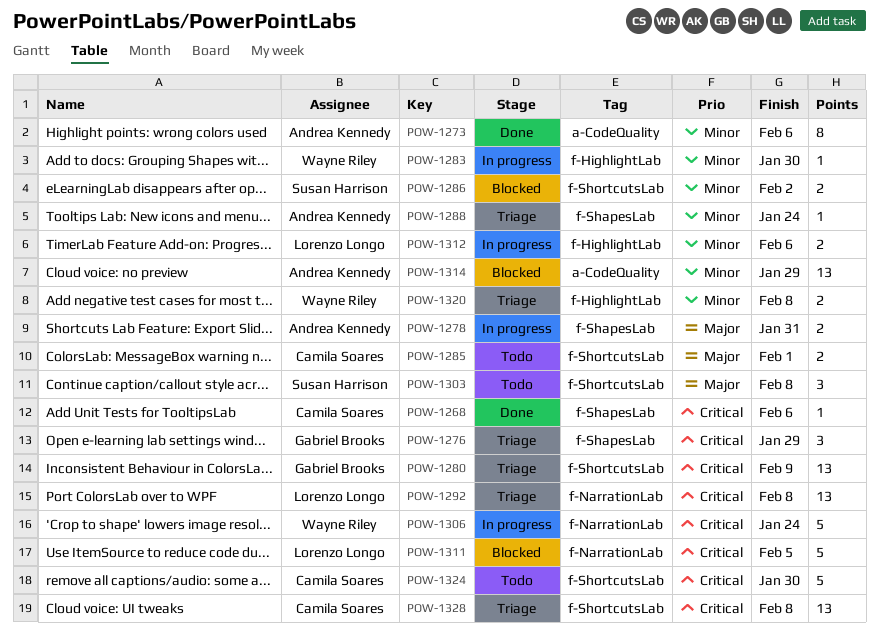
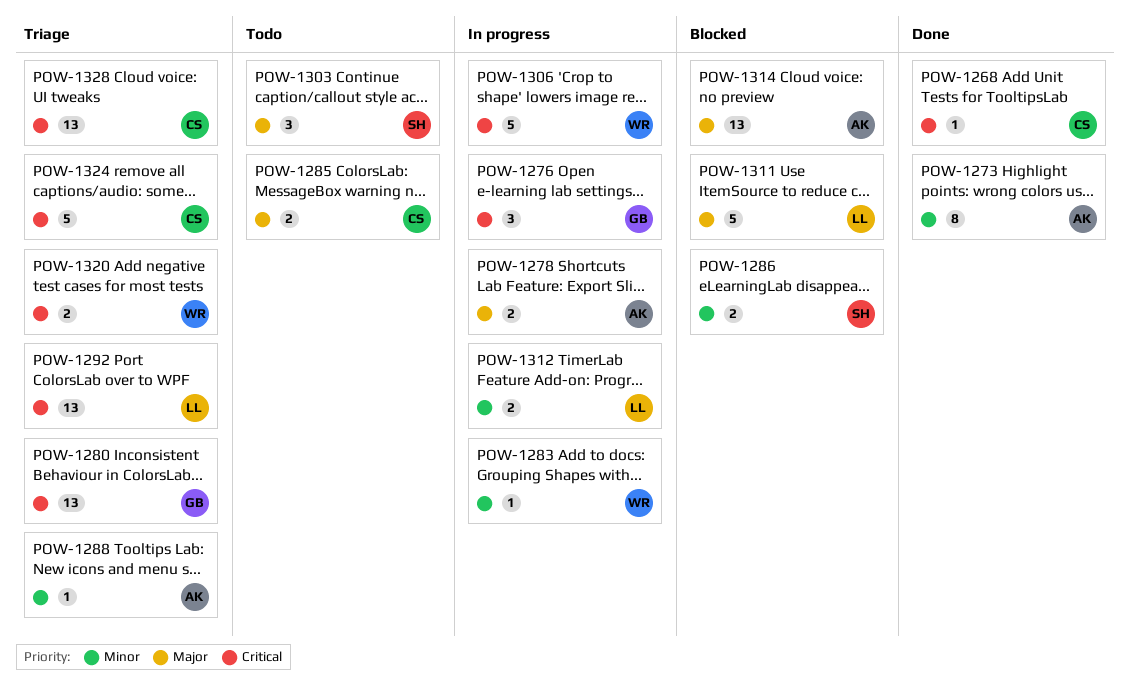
POW-1276, status: Triage -> In progress
POW-1311, priority: Critical -> Major
POW-1314, priority: Minor -> Major
POW-1320, priority: Minor -> Critical
POW-1324, status: Todo -> Triage

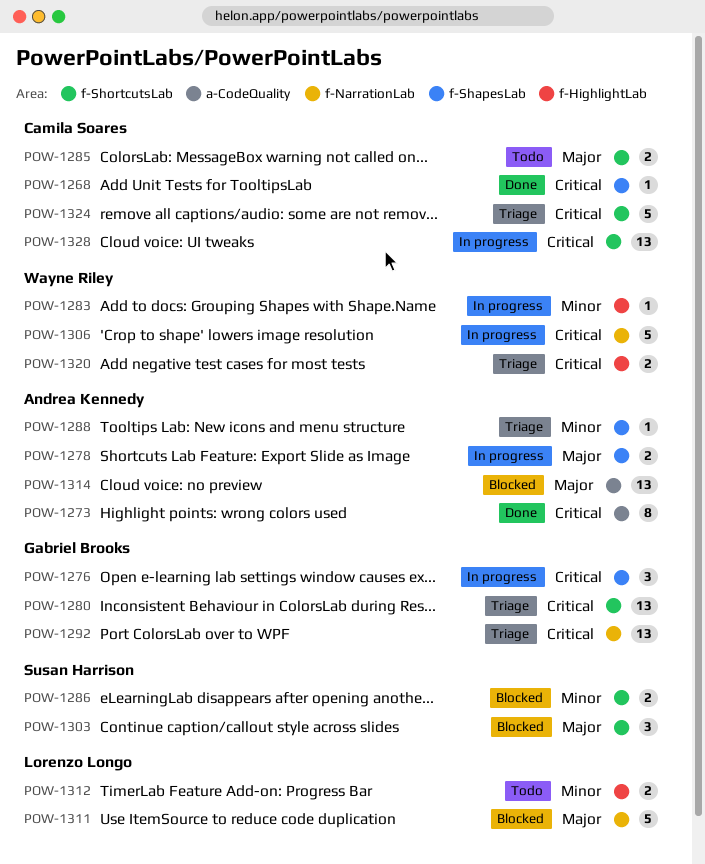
POW-1273, priority: Minor -> Critical
POW-1292, owner: Lorenzo Longo -> Gabriel Brooks
POW-1303, status: Todo -> Blocked
POW-1312, status: In progress -> Todo
POW-1328, status: Triage -> In progress

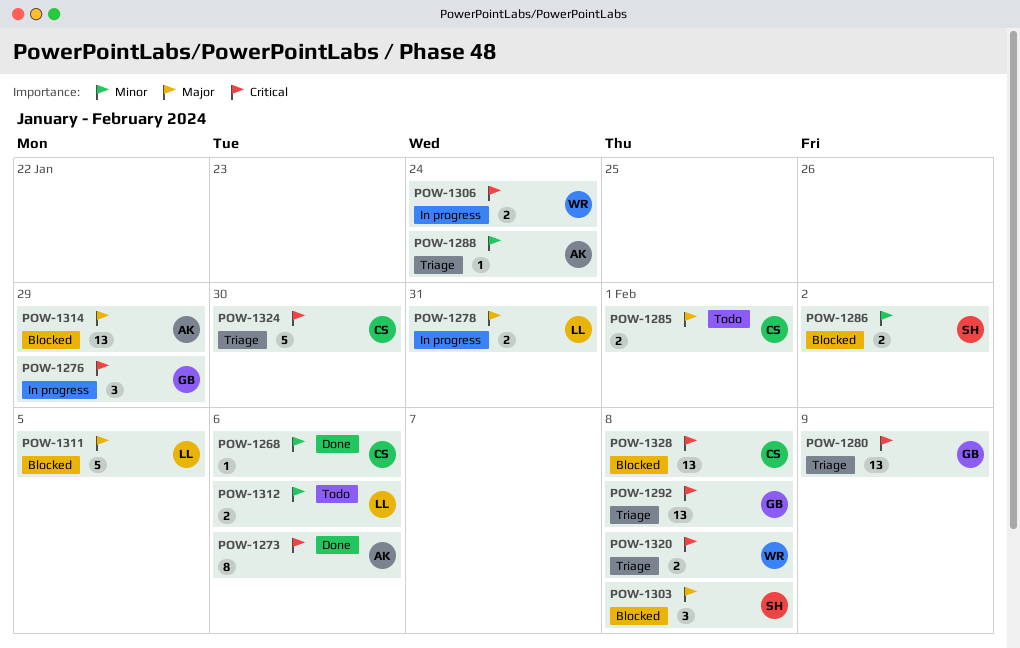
POW-1268, priority: Critical -> Minor
POW-1278, owner: Andrea Kennedy -> Lorenzo Longo
POW-1283: present -> none
POW-1306, estimate: 5 -> 2
POW-1328, status: In progress -> Blocked

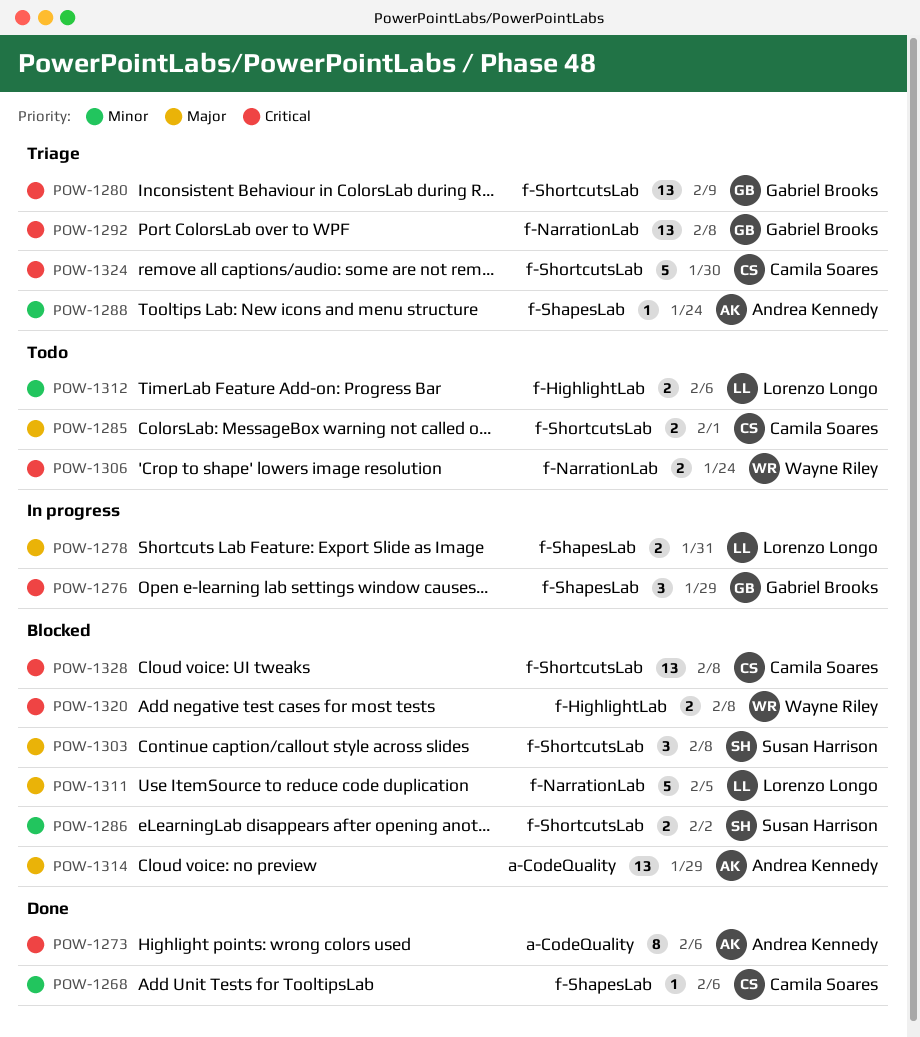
POW-1306, status: In progress -> Todo
POW-1320, status: Triage -> Blocked

